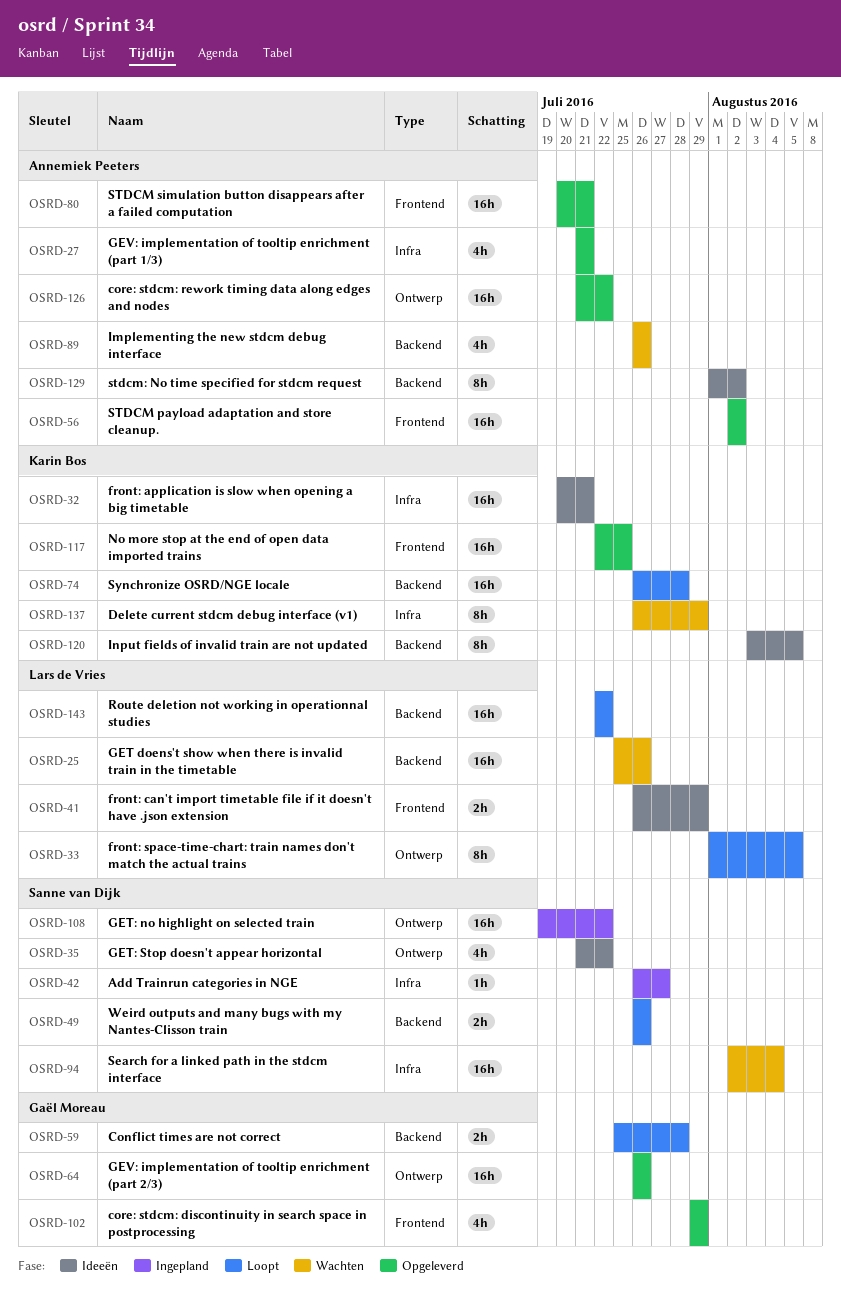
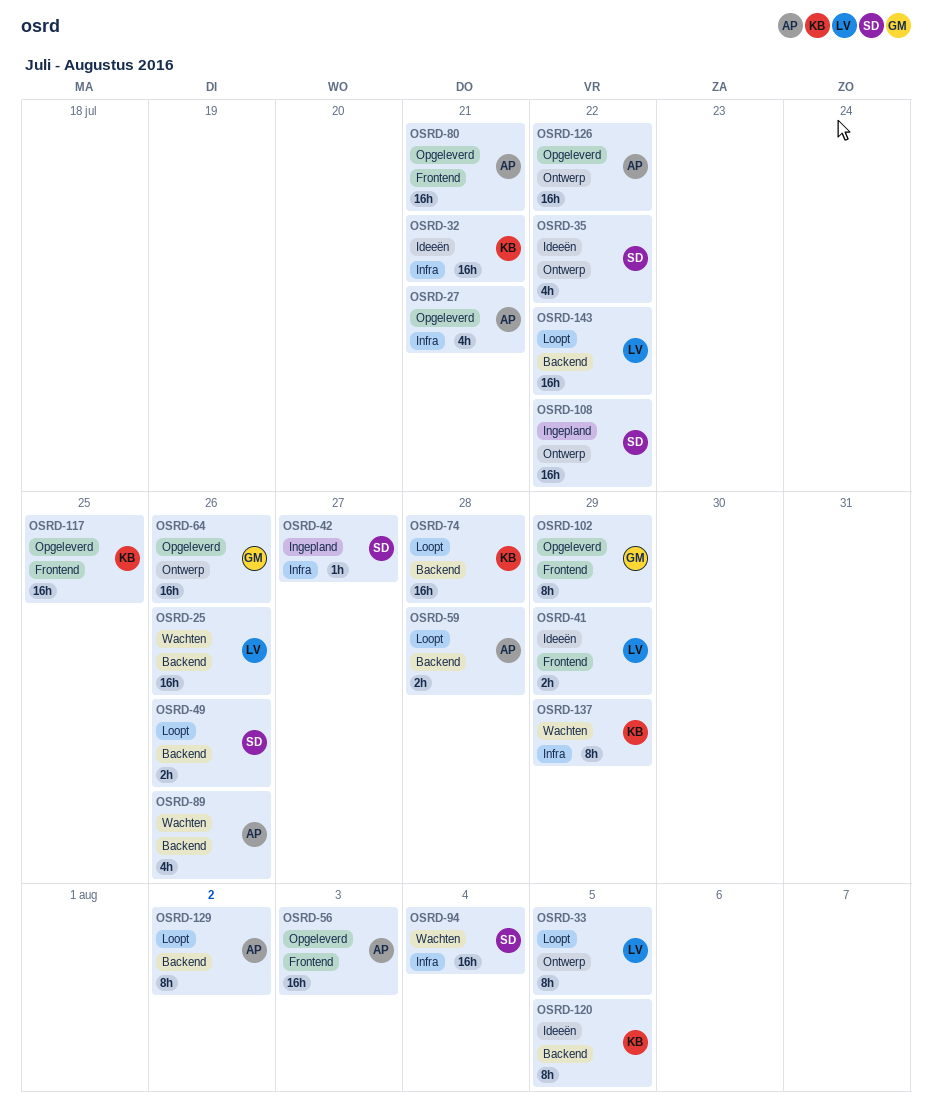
OSRD-56, due: Aug 2 -> Aug 3
OSRD-59, owner: Gaël Moreau -> Annemiek Peeters
OSRD-102, estimate: 4h -> 8h
OSRD-129, status: Ideeën -> Loopt

